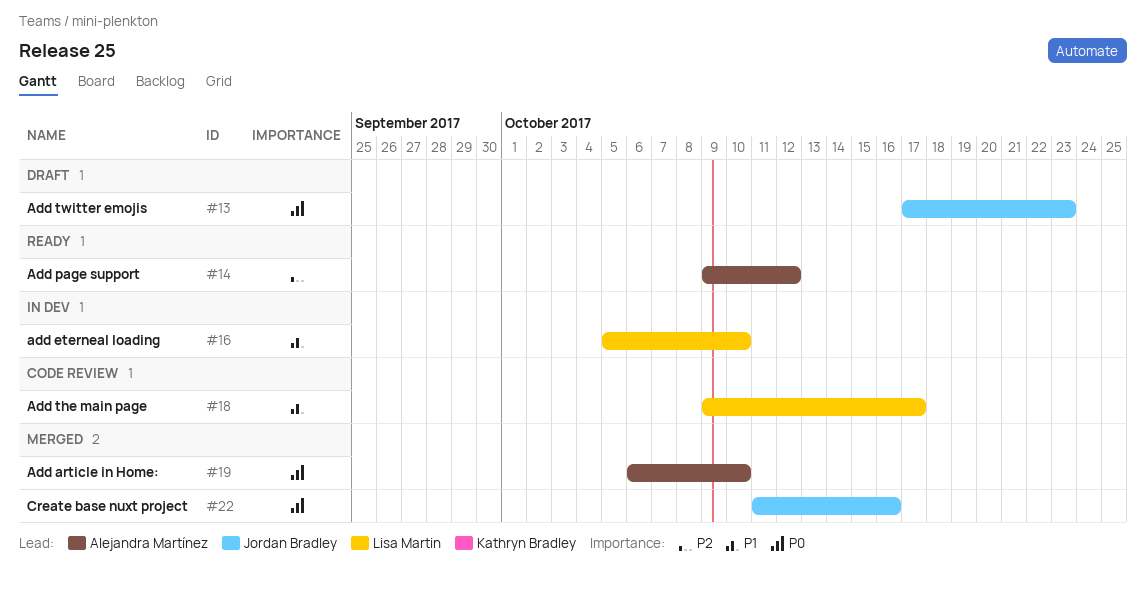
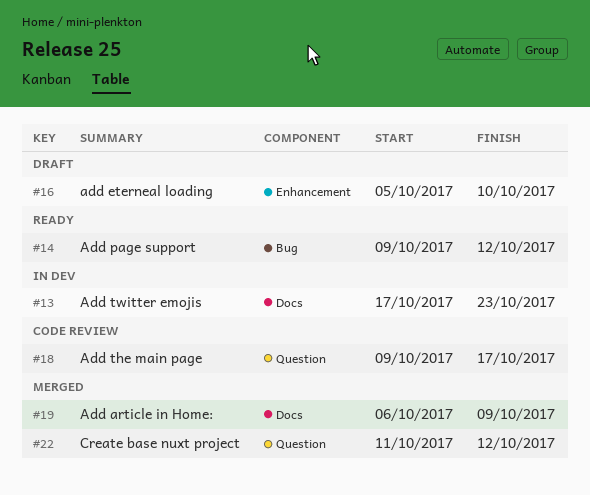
#13, status: Draft -> In dev
#16, status: In dev -> Draft
#19, due: Oct 10 -> Oct 9
#22, due: Oct 16 -> Oct 12

